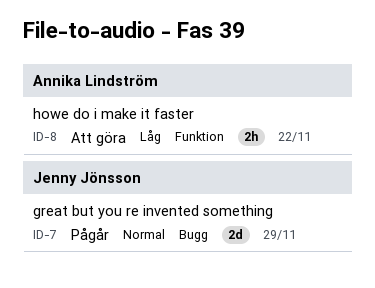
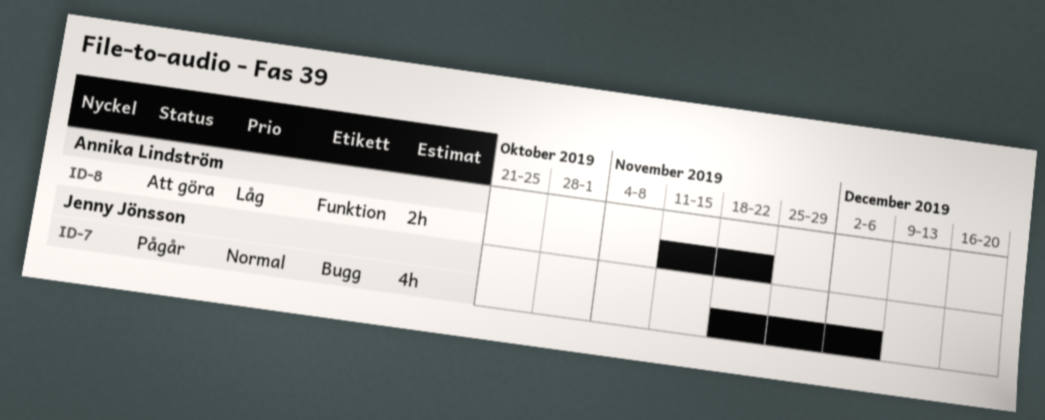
ID-7, estimate: 2d -> 4h
ID-7, due: Nov 29 -> Dec 6

